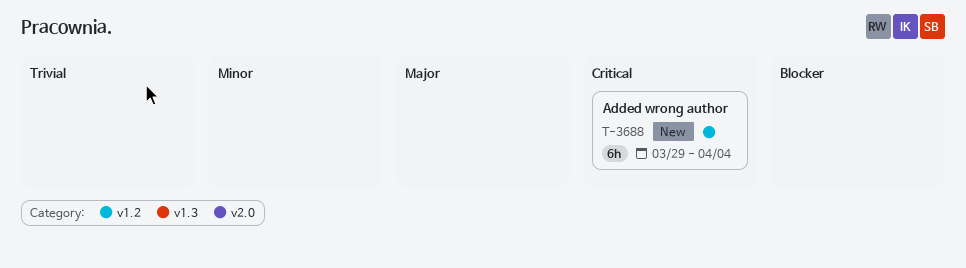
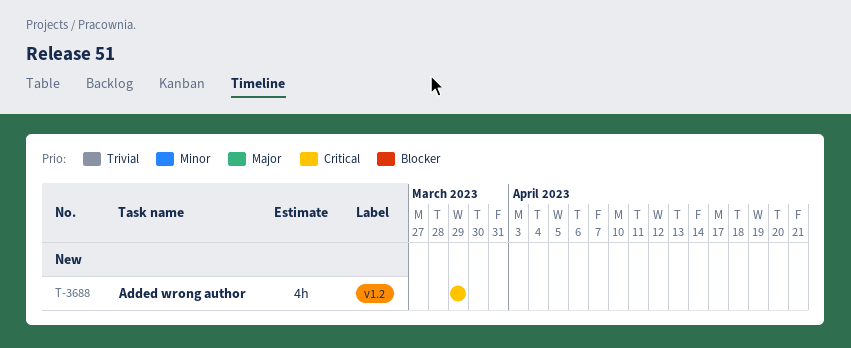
T-3688, estimate: 6h -> 4h
T-3688, due: Apr 4 -> Mar 29

